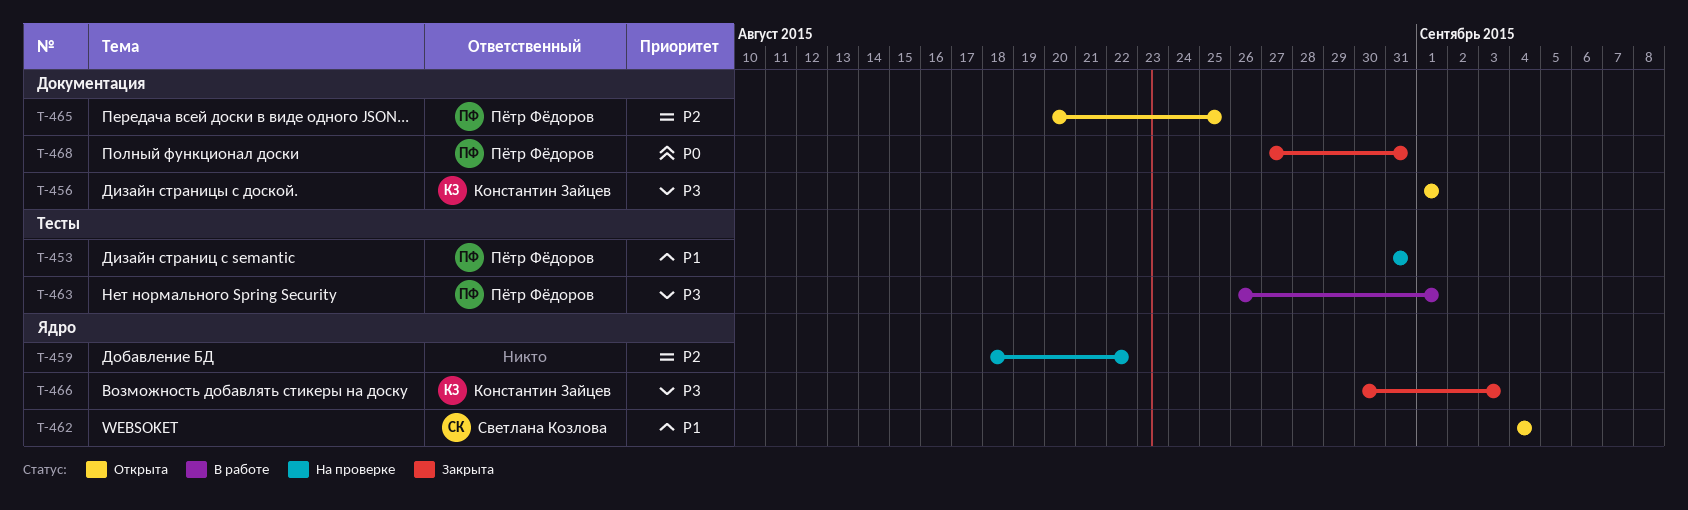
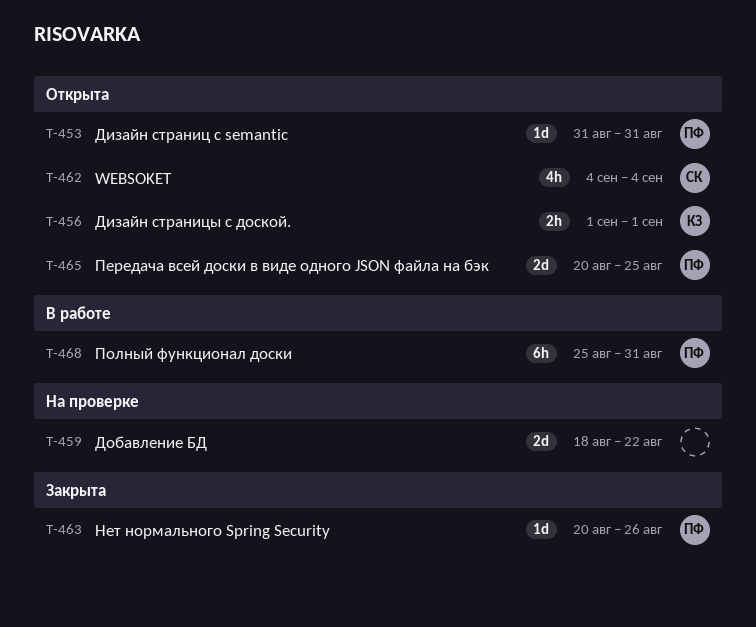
T-453, status: На проверке -> Открыта
T-463, status: В работе -> Закрыта
T-463, start: Aug 26 -> Aug 20
T-463, due: Sep 1 -> Aug 26
T-466: present -> none
T-468, status: Закрыта -> В работе
T-468, start: Aug 27 -> Aug 25

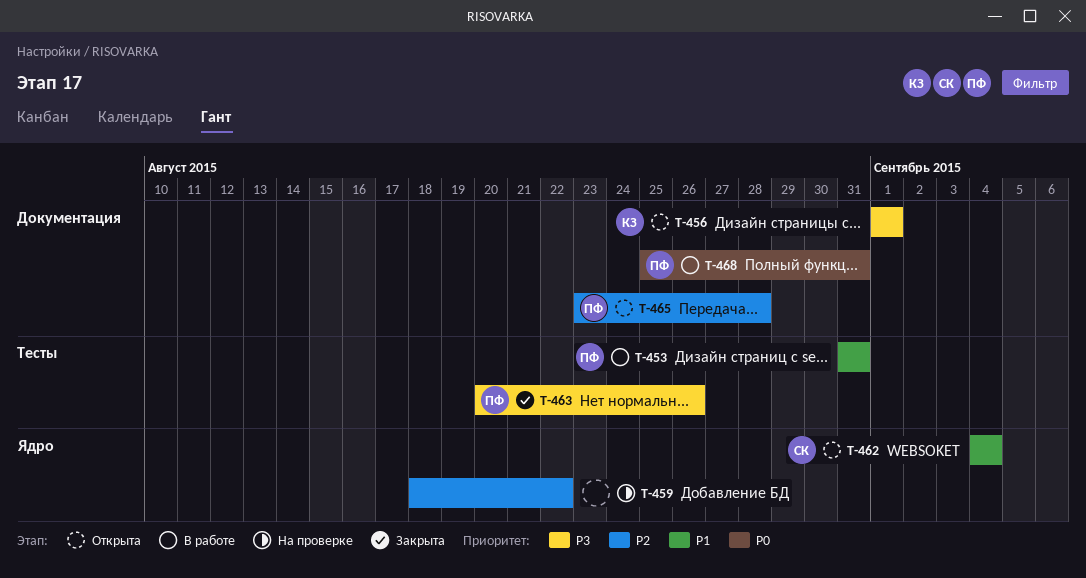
T-453, status: Открыта -> В работе
T-465, start: Aug 20 -> Aug 23
T-465, due: Aug 25 -> Aug 28

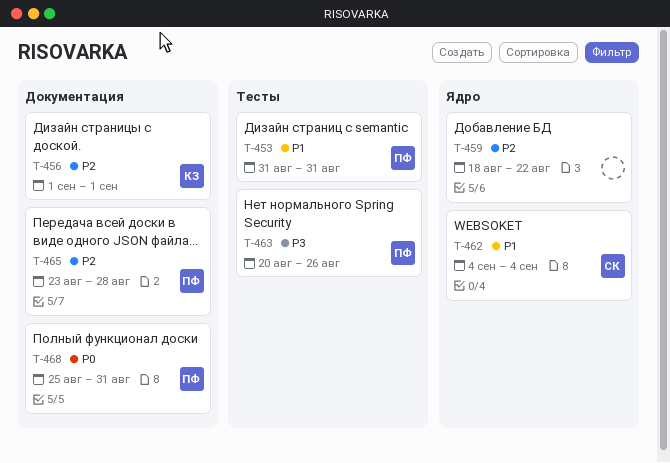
T-456, priority: P3 -> P2

